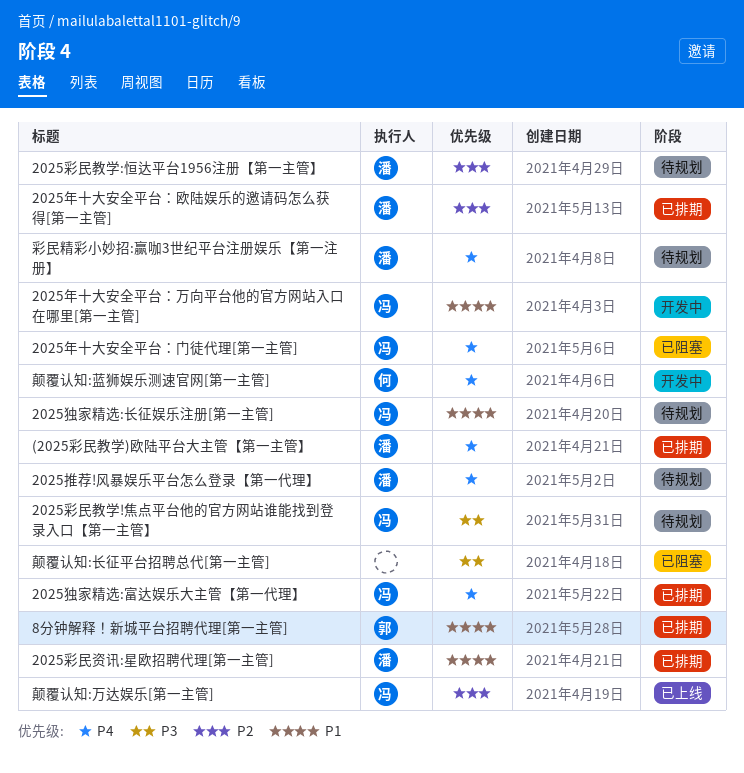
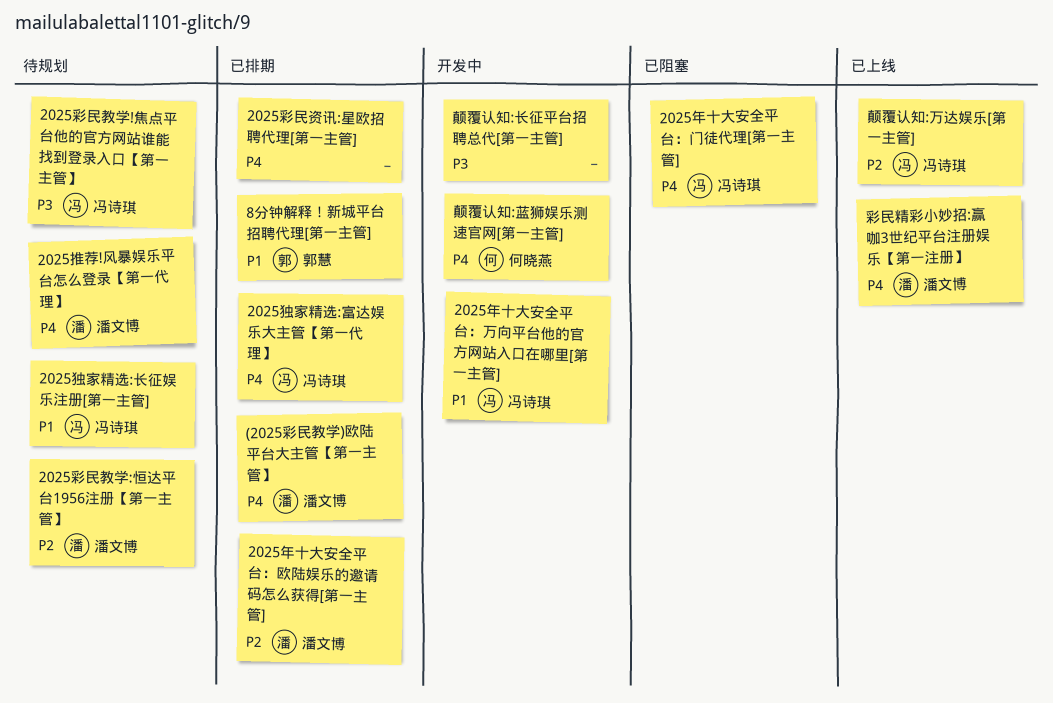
2025彩民资讯:星欧招聘代理[第一主管], owner: 潘文博 -> none
2025彩民资讯:星欧招聘代理[第一主管], priority: P1 -> P4
彩民精彩小妙招:赢咖3世纪平台注册娱乐【第一注册】, status: 待规划 -> 已上线
颠覆认知:长征平台招聘总代[第一主管], status: 已阻塞 -> 开发中

